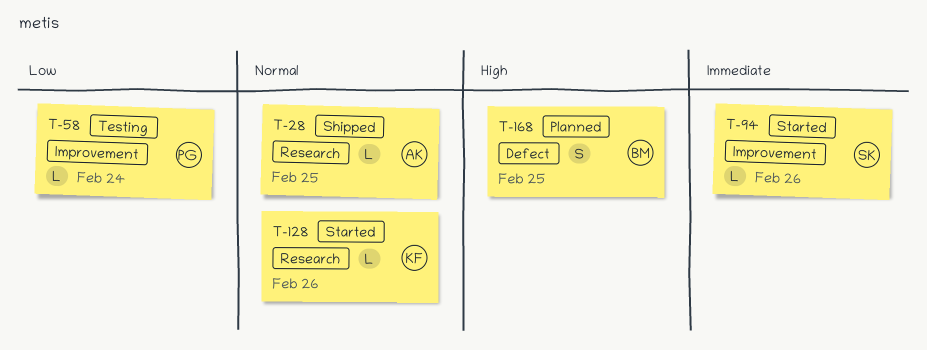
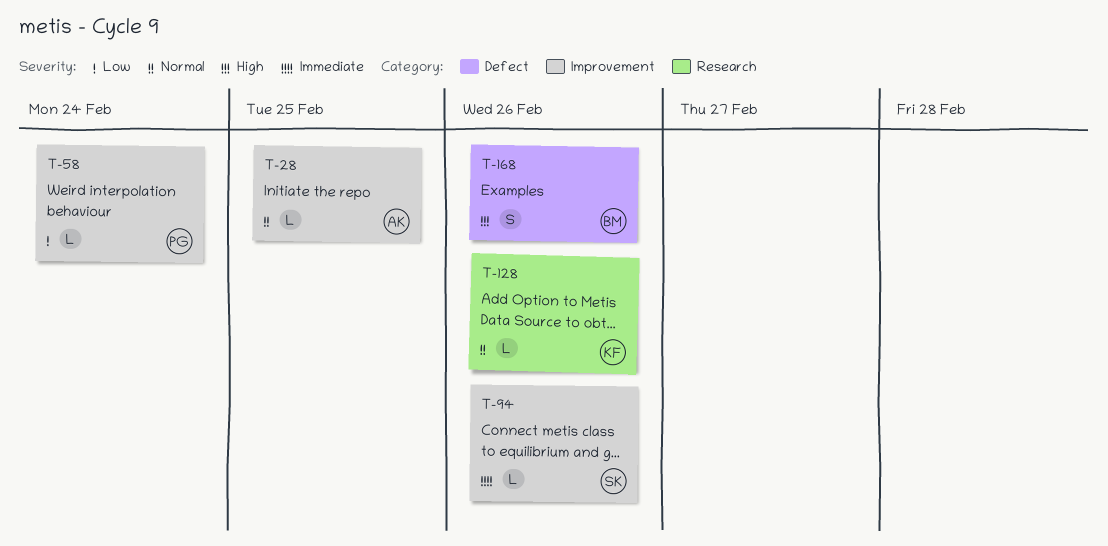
T-28, label: Research -> Improvement
T-168, due: Feb 25 -> Feb 26

